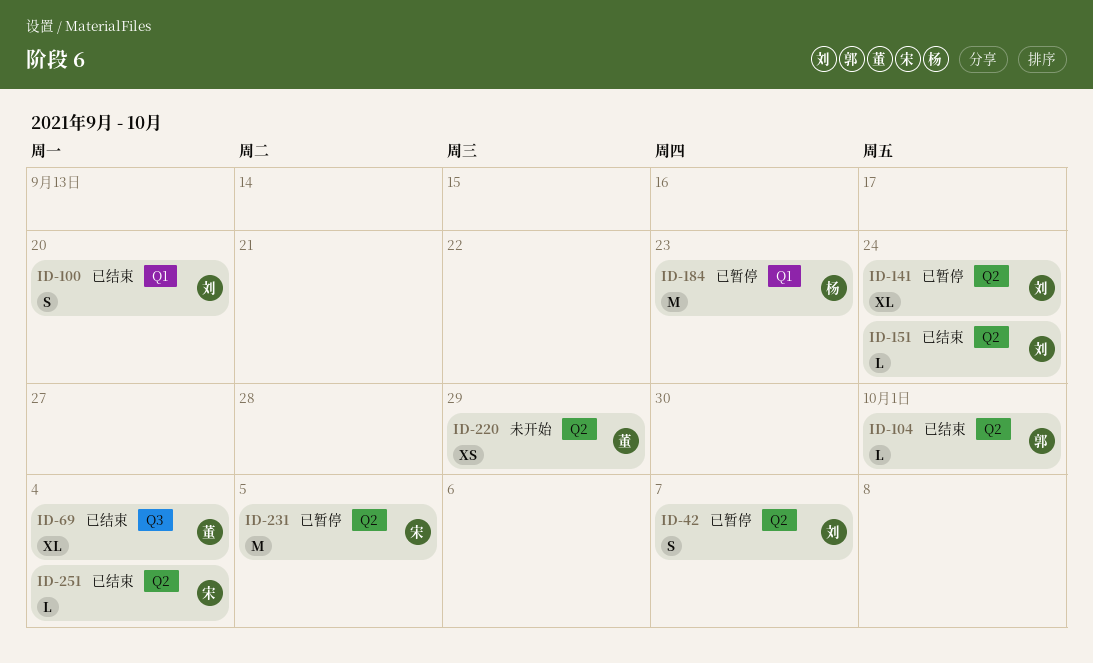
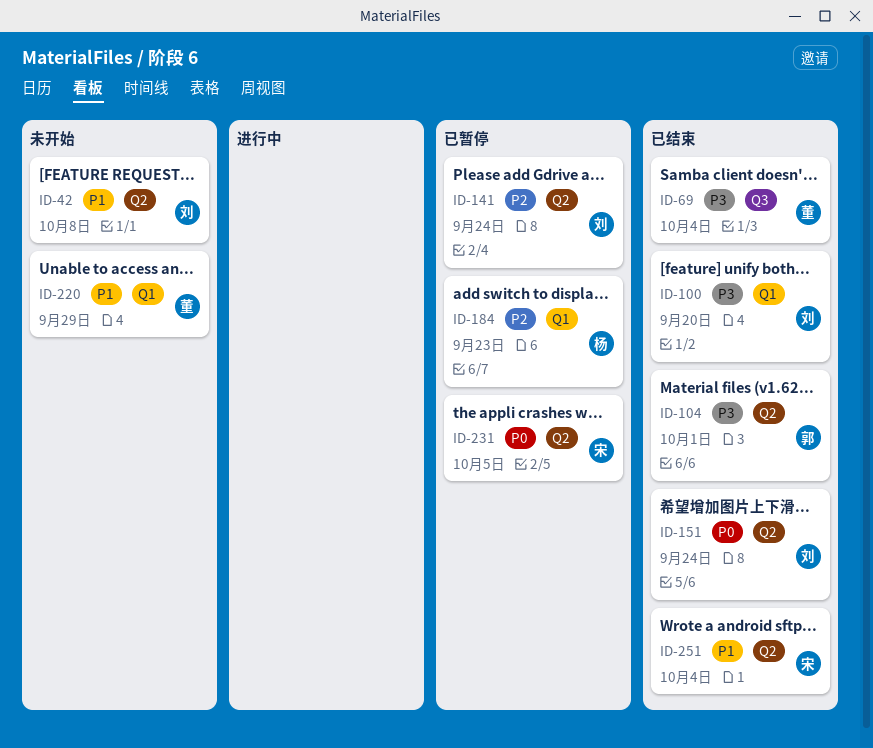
ID-42, status: 已暂停 -> 未开始
ID-42, due: Oct 7 -> Oct 8
ID-220, label: Q2 -> Q1

